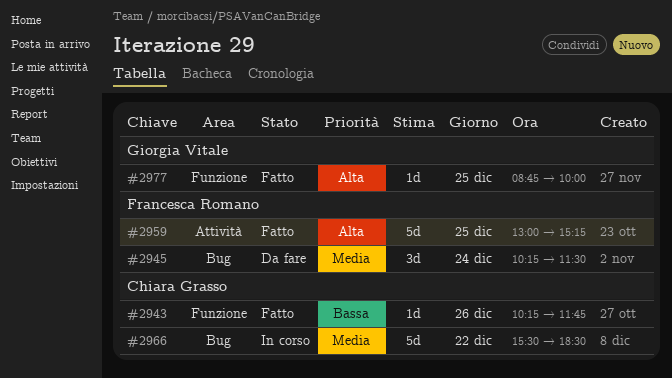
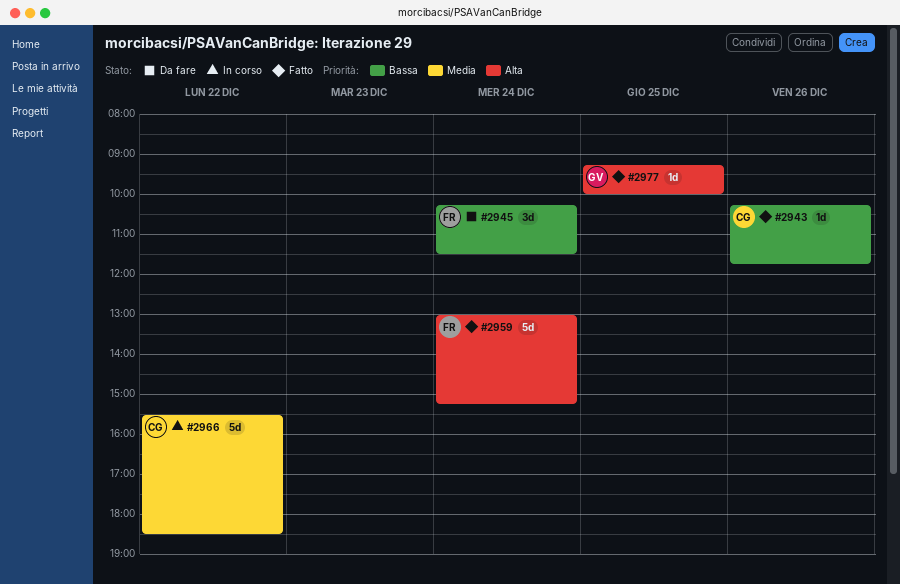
#2945, priority: Media -> Bassa
#2959, day: Dec 25 -> Dec 24
#2977, begins: 08:45 -> 09:15

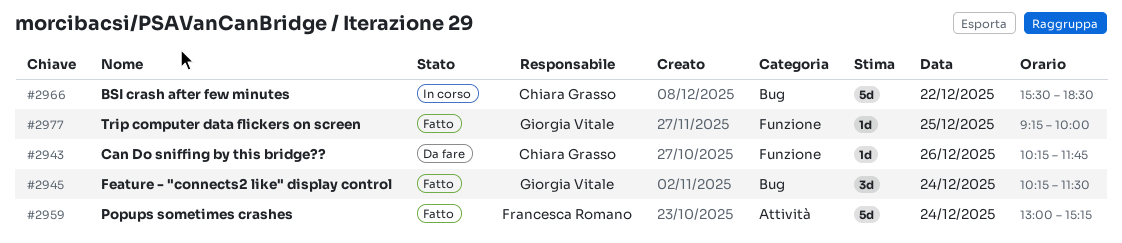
#2943, status: Fatto -> Da fare
#2945, status: Da fare -> Fatto
#2945, owner: Francesca Romano -> Giorgia Vitale

